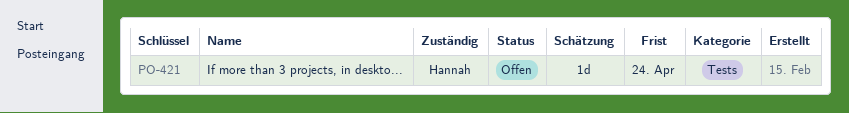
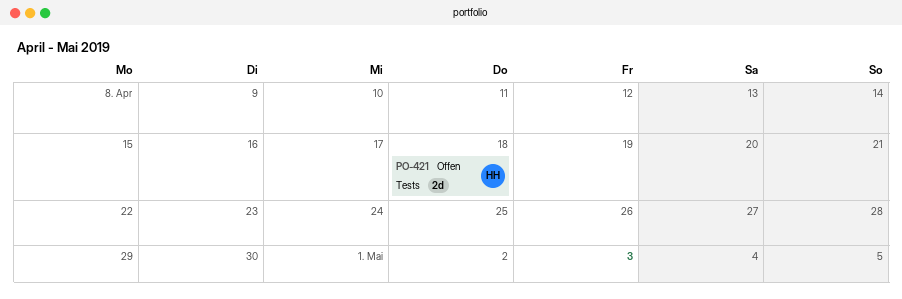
PO-421, estimate: 1d -> 2d
PO-421, due: Apr 24 -> Apr 18

